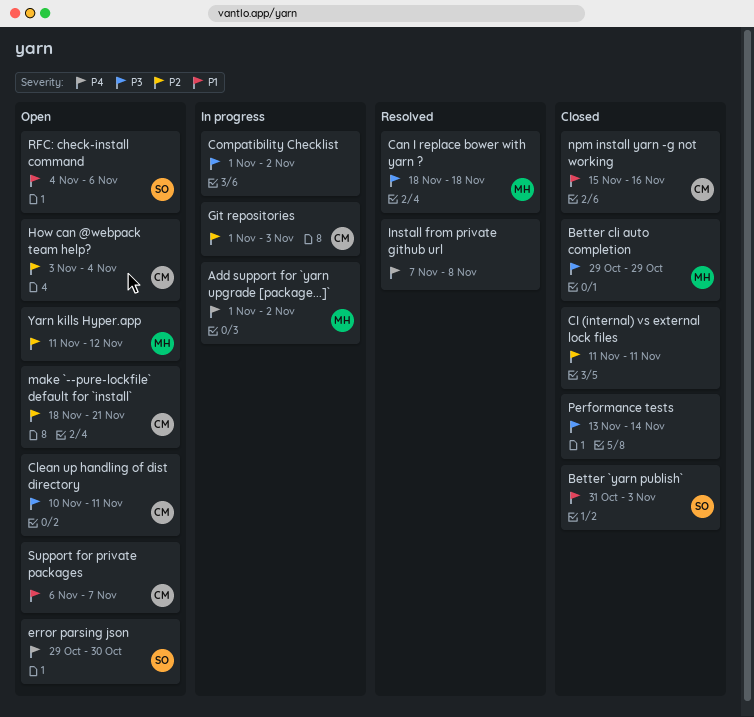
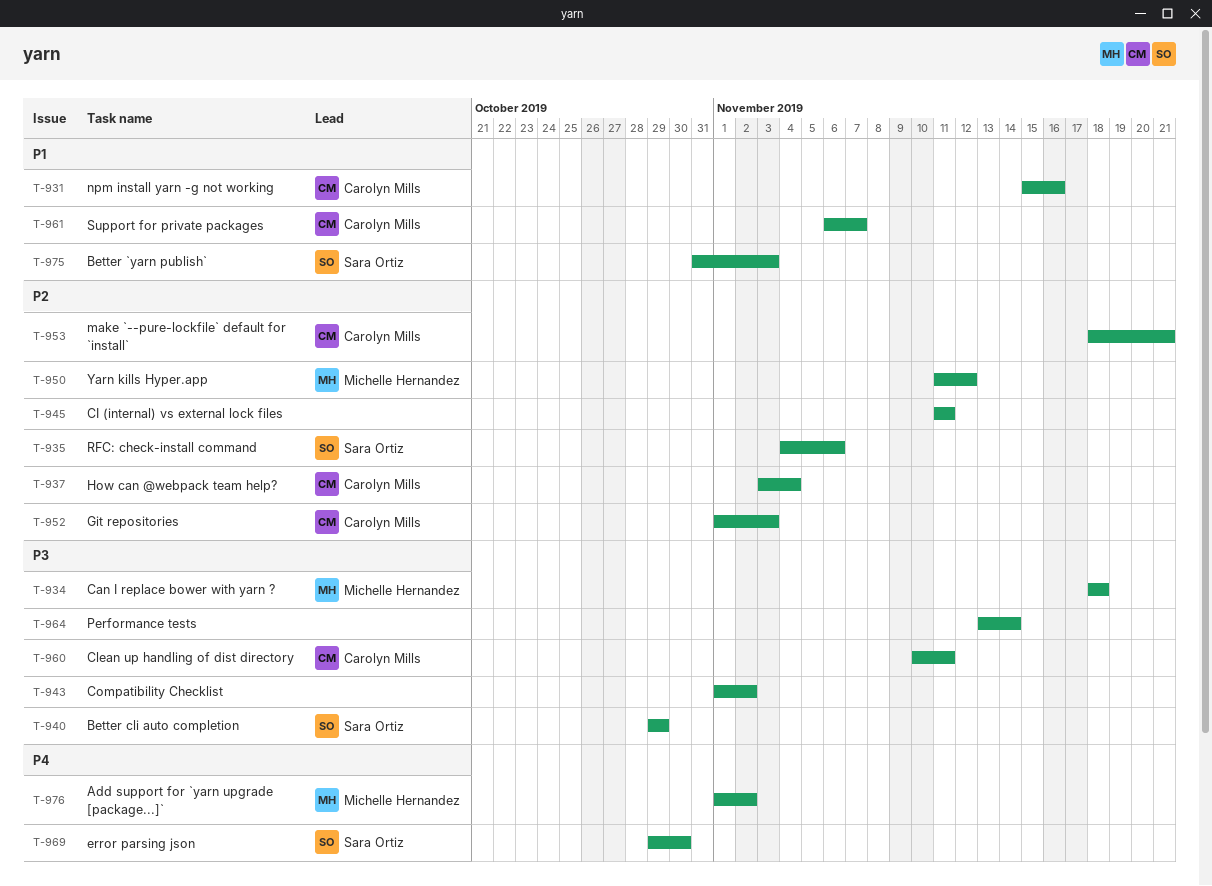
Better cli auto completion, owner: Michelle Hernandez -> Sara Ortiz
Install from private github url: present -> none
RFC: check-install command, priority: P1 -> P2

